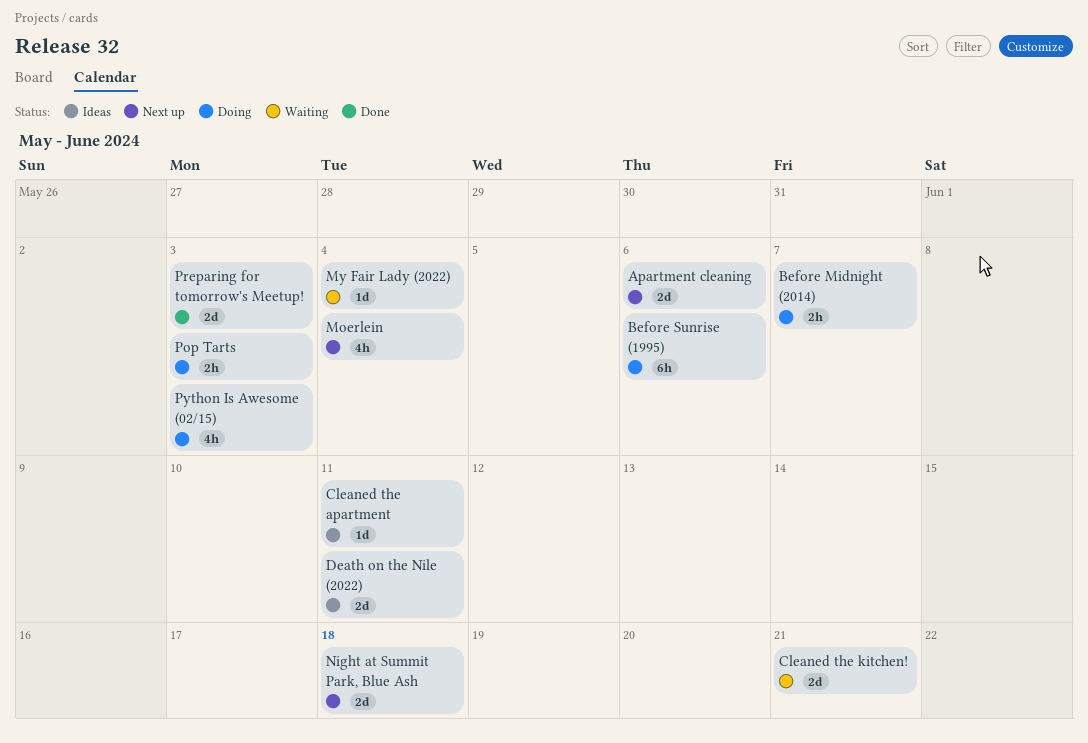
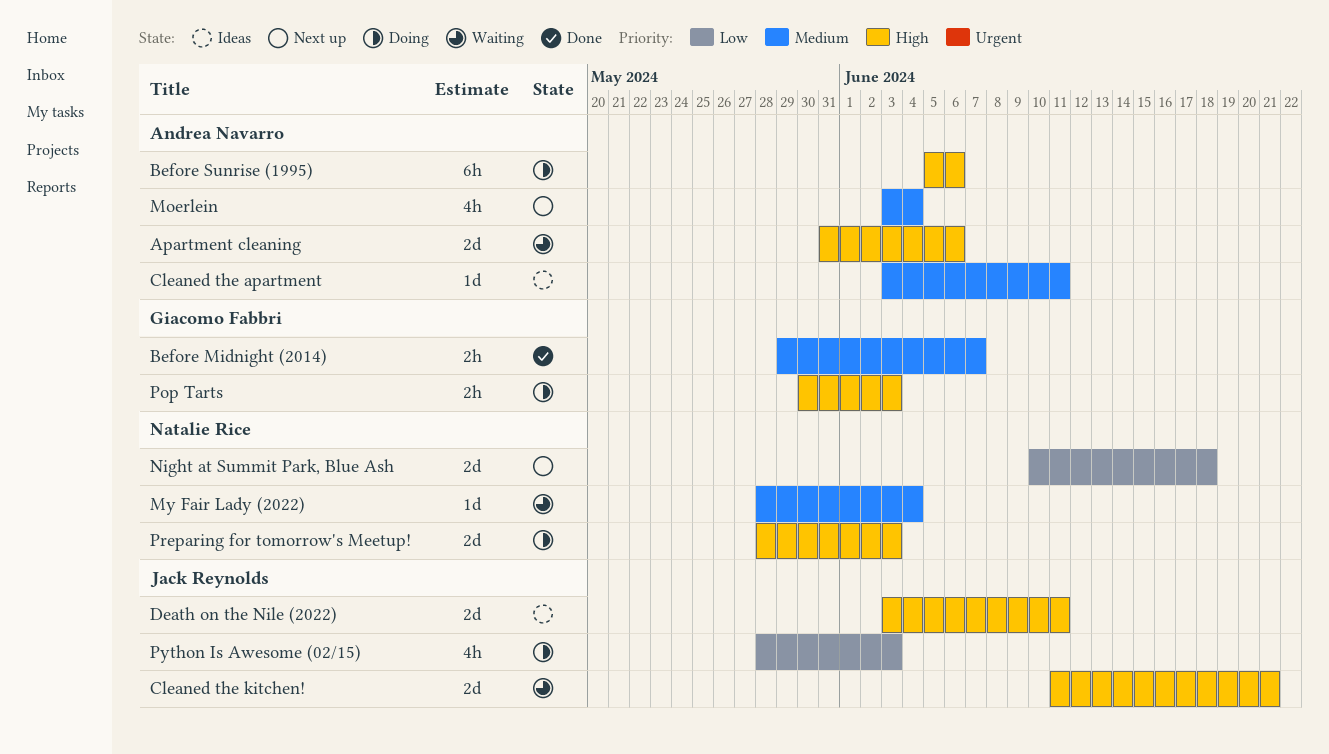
Apartment cleaning, status: Next up -> Waiting
Before Midnight (2014), status: Doing -> Done
Preparing for tomorrow's Meetup!, status: Done -> Doing

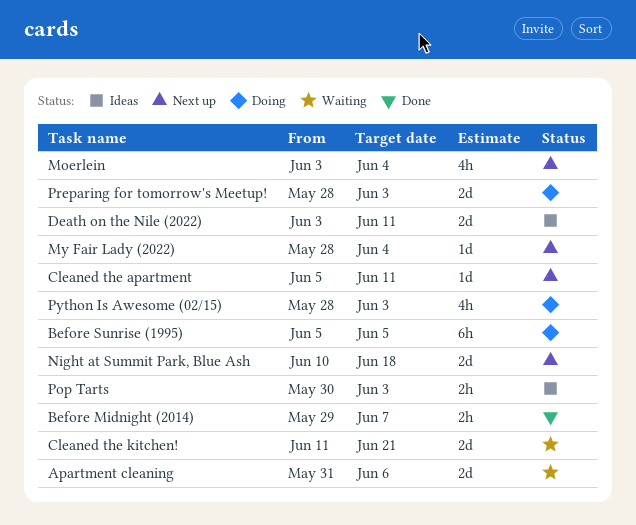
Before Sunrise (1995), due: Jun 6 -> Jun 5
Cleaned the apartment, status: Ideas -> Next up
Cleaned the apartment, start: Jun 3 -> Jun 5
My Fair Lady (2022), status: Waiting -> Next up
Pop Tarts, status: Doing -> Ideas

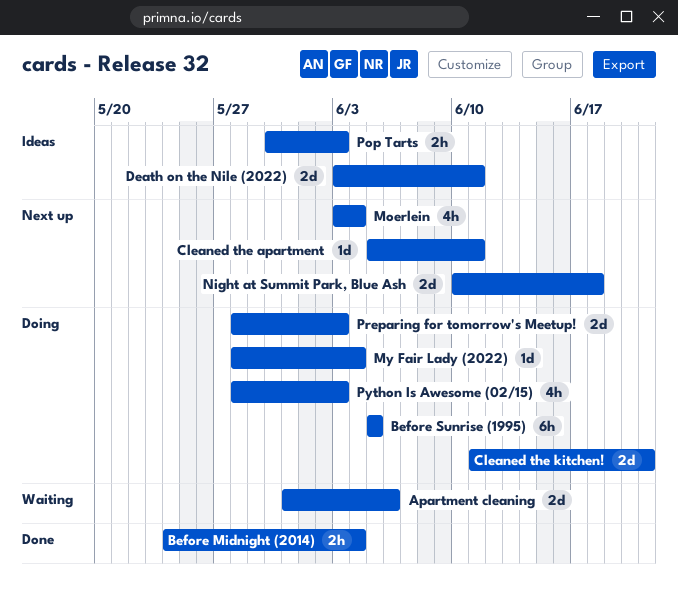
Before Midnight (2014), start: May 29 -> May 24
Before Midnight (2014), due: Jun 7 -> Jun 4
Cleaned the kitchen!, status: Waiting -> Doing
My Fair Lady (2022), status: Next up -> Doing

